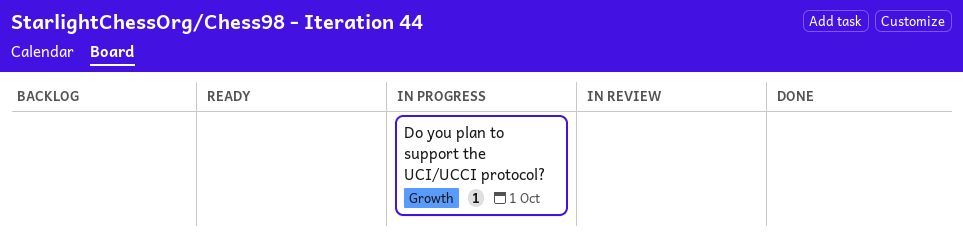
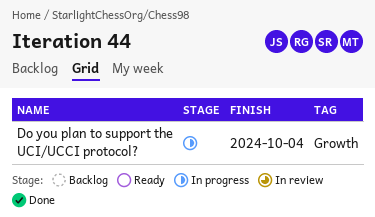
Do you plan to support the UCI/UCCI protocol?, due: Oct 1 -> Oct 4

